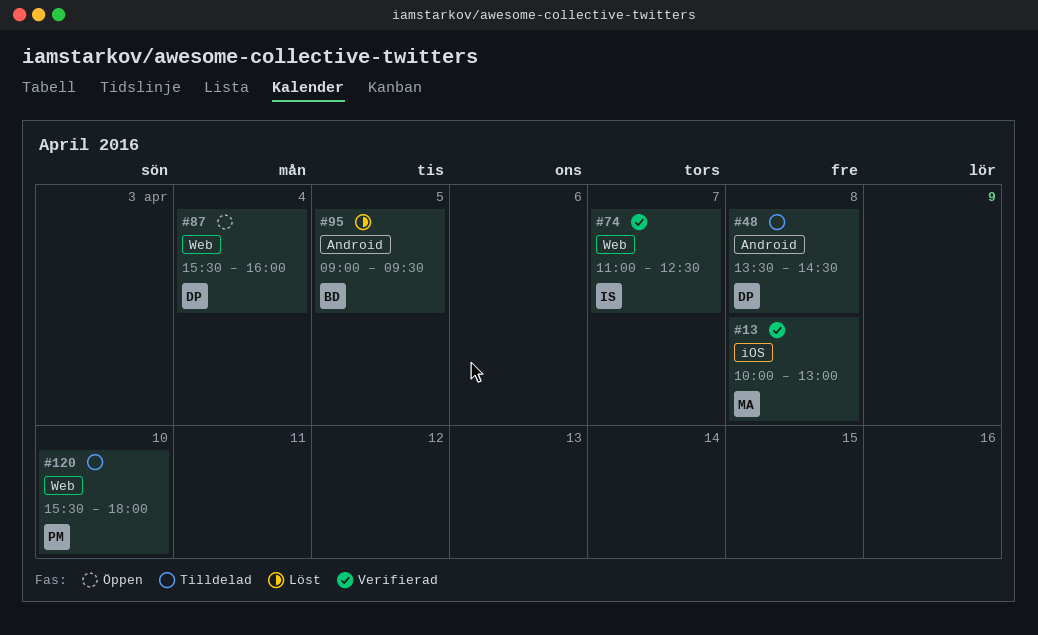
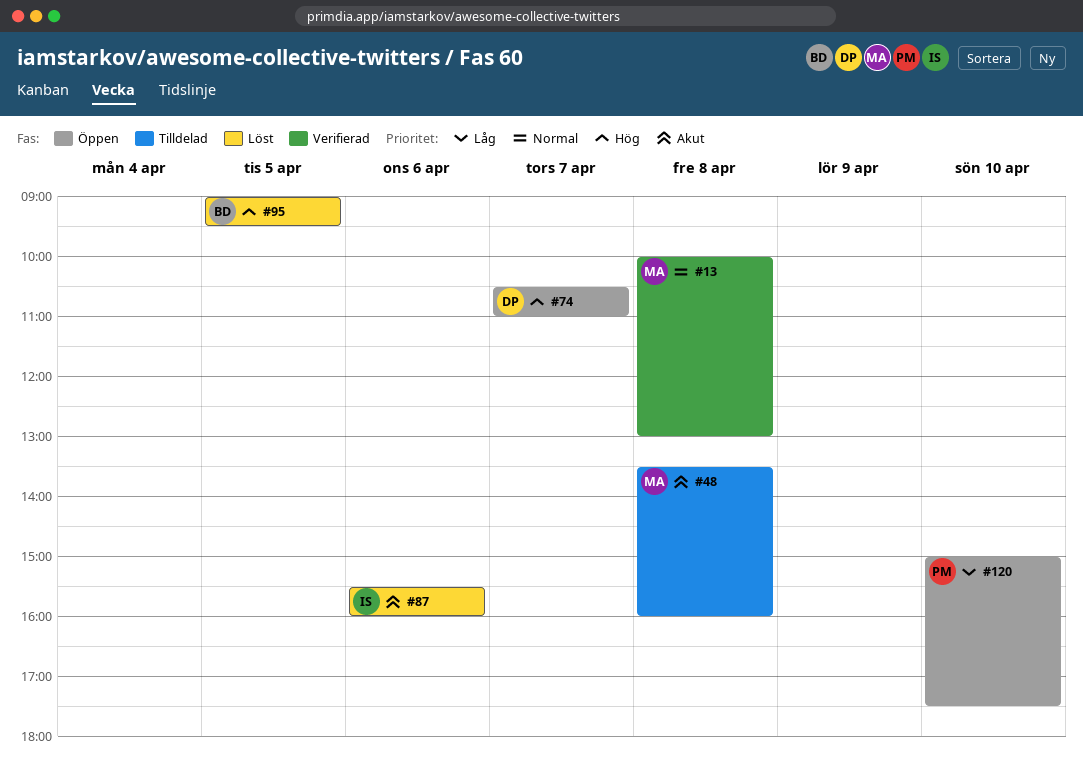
#48, owner: DP -> MA
#48, ends: 14:30 -> 16:00
#74, status: Verifierad -> Öppen
#74, owner: IS -> DP
#74, begins: 11:00 -> 10:30
#74, ends: 12:30 -> 11:00
#87, status: Öppen -> Löst
#87, owner: DP -> IS
#87, day: Apr 4 -> Apr 6
#120, status: Tilldelad -> Öppen
#120, begins: 15:30 -> 15:00
#120, ends: 18:00 -> 17:30

